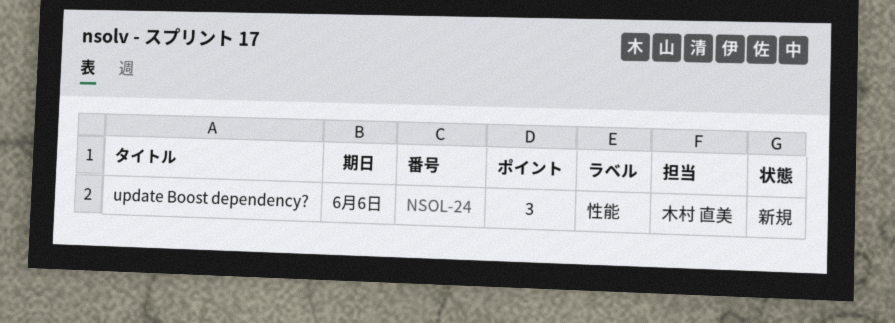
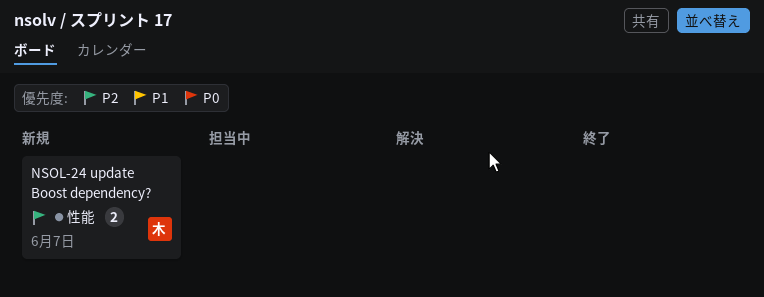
NSOL-24, estimate: 3 -> 2
NSOL-24, due: Jun 6 -> Jun 7

